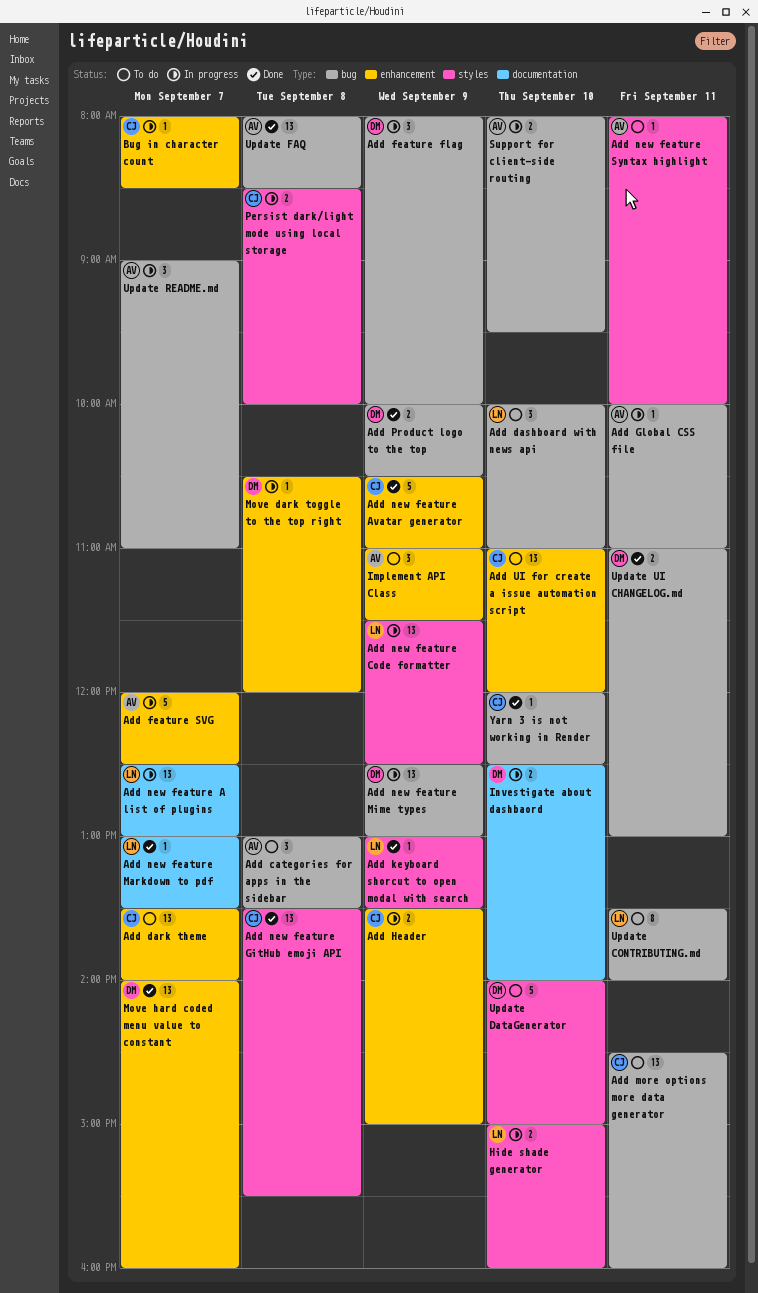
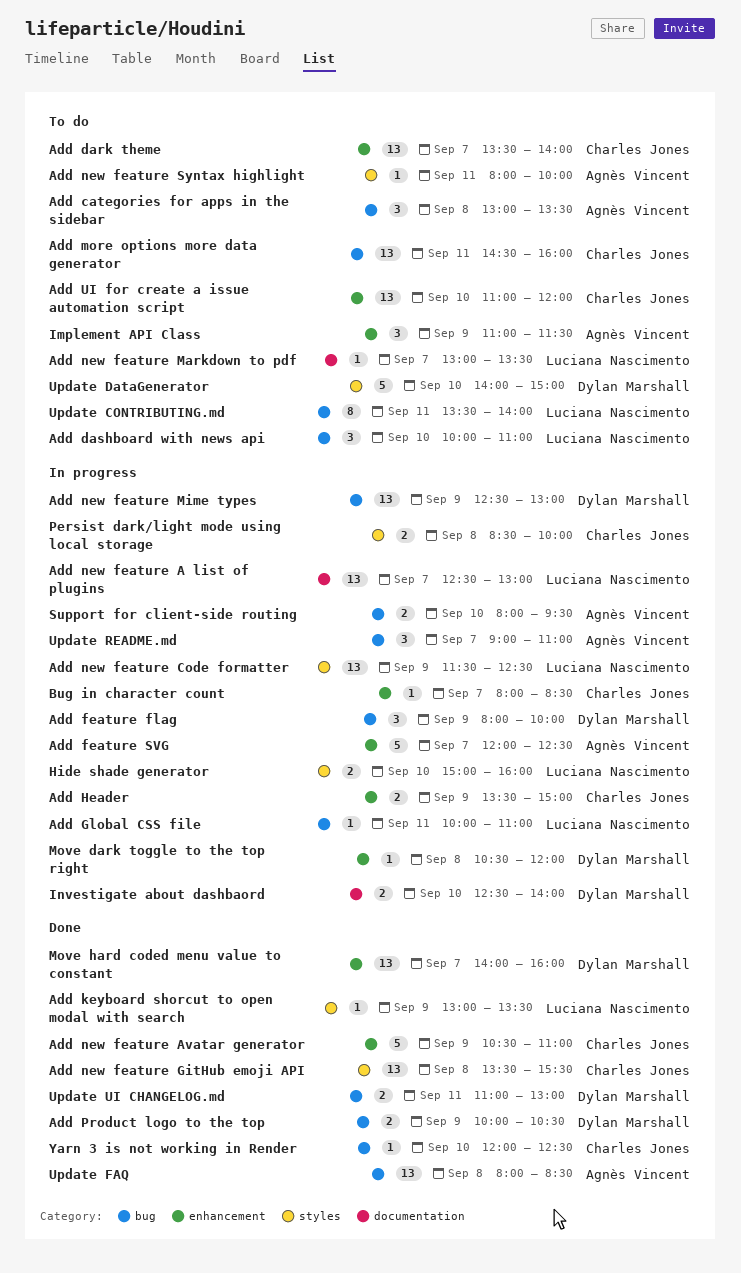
Add Global CSS file, owner: Agnès Vincent -> Luciana Nascimento
Add new feature Markdown to pdf, status: Done -> To do

